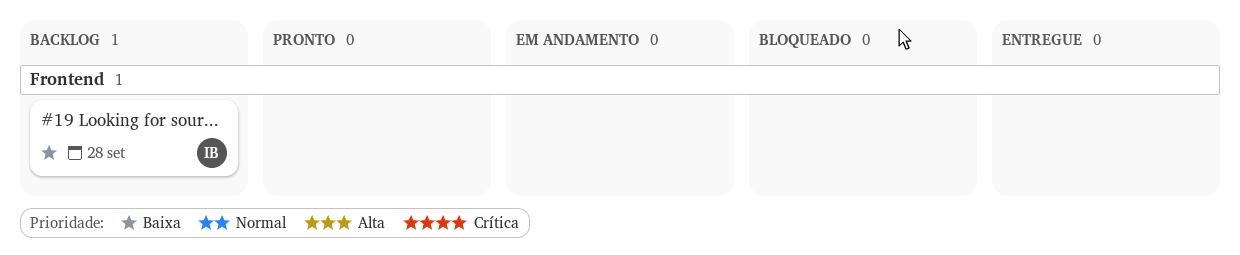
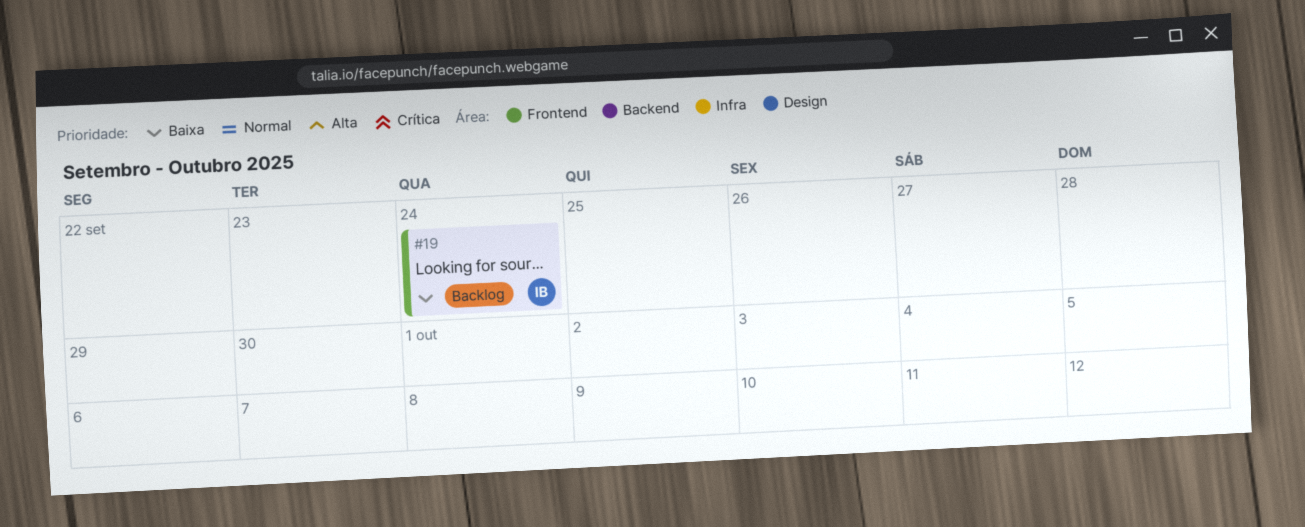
#19, due: Sep 28 -> Sep 24

